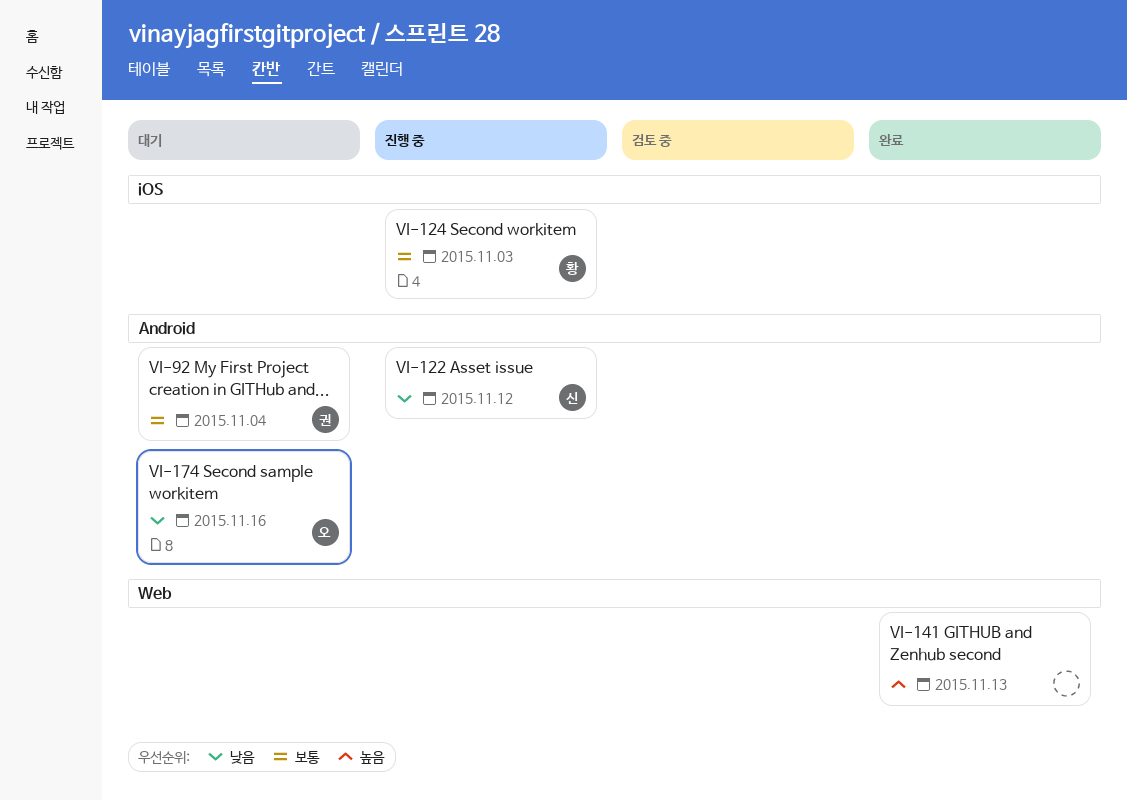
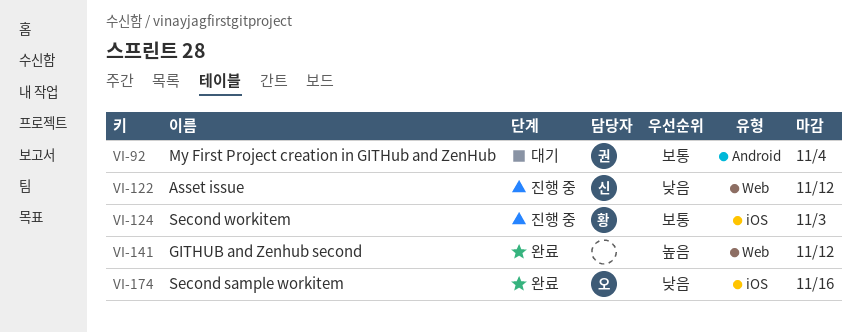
VI-122, label: Android -> Web
VI-141, due: Nov 13 -> Nov 12
VI-174, status: 대기 -> 완료
VI-174, label: Android -> iOS

